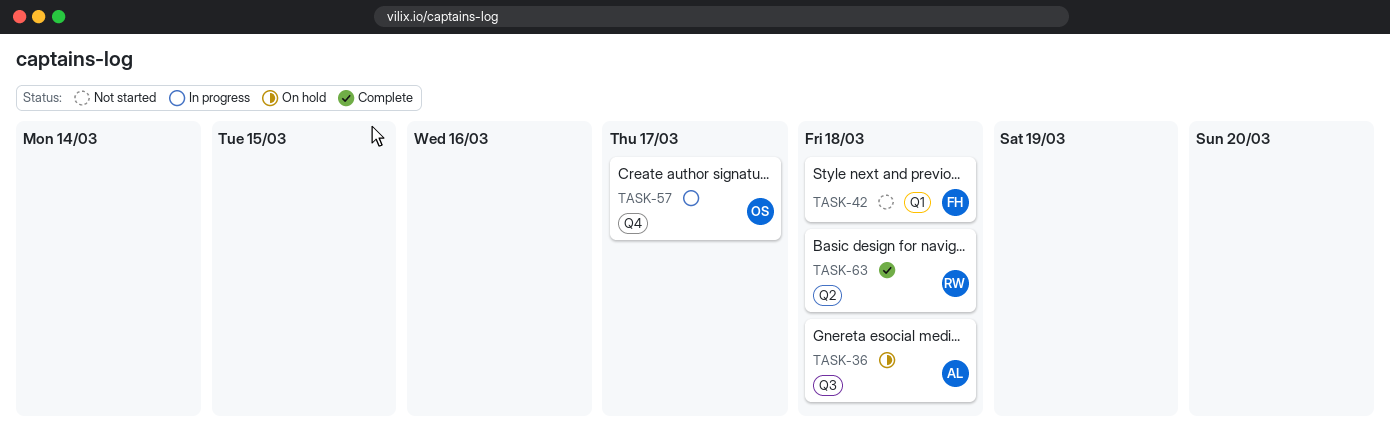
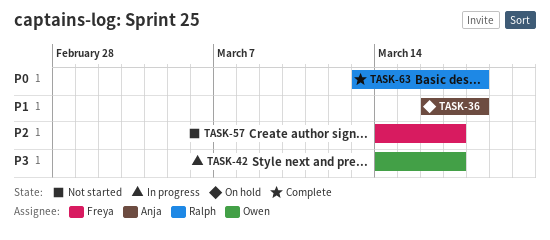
TASK-42, status: Not started -> In progress
TASK-42, owner: Freya -> Owen
TASK-42, due: Mar 18 -> Mar 17
TASK-57, status: In progress -> Not started
TASK-57, owner: Owen -> Freya

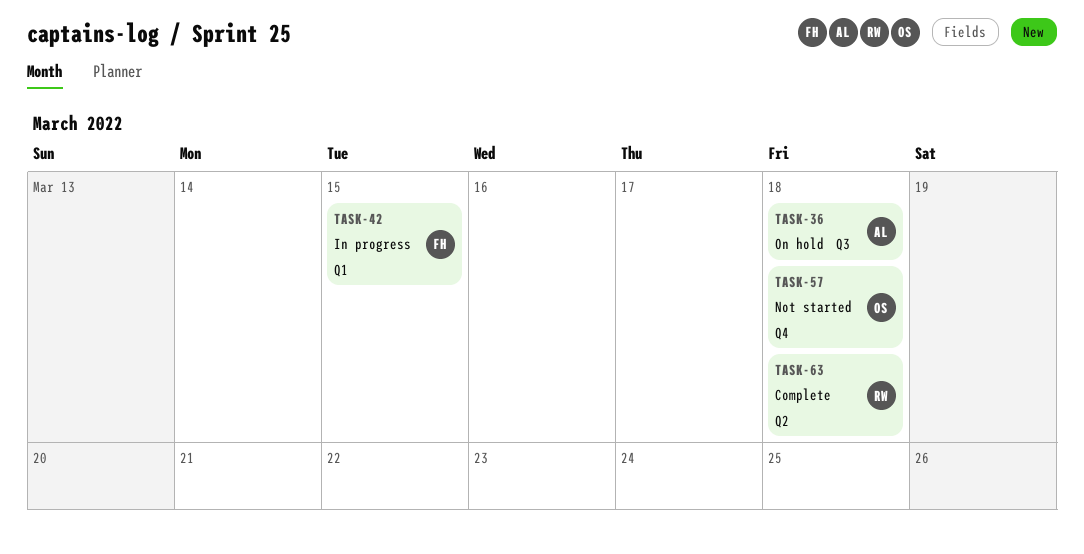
TASK-42, owner: Owen -> Freya
TASK-42, due: Mar 17 -> Mar 15
TASK-57, owner: Freya -> Owen
TASK-57, due: Mar 17 -> Mar 18

